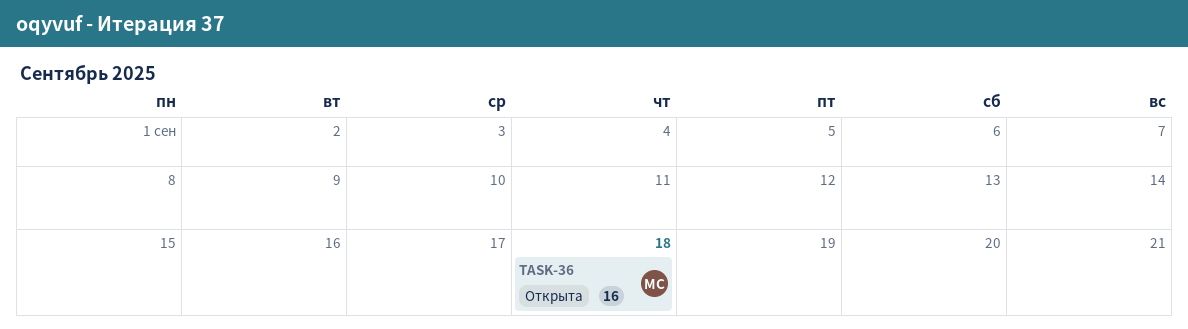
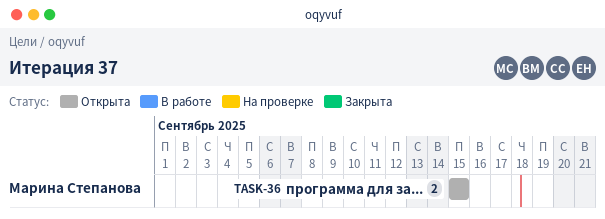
TASK-36, estimate: 16 -> 2
TASK-36, due: Sep 18 -> Sep 15

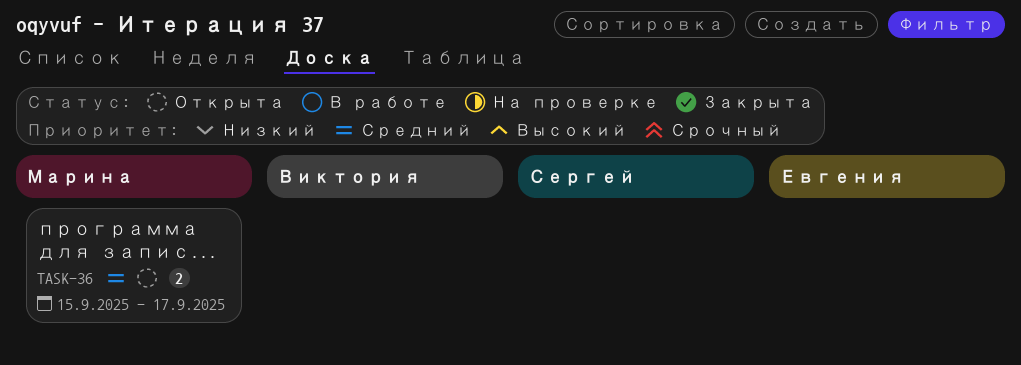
TASK-36, due: Sep 15 -> Sep 17

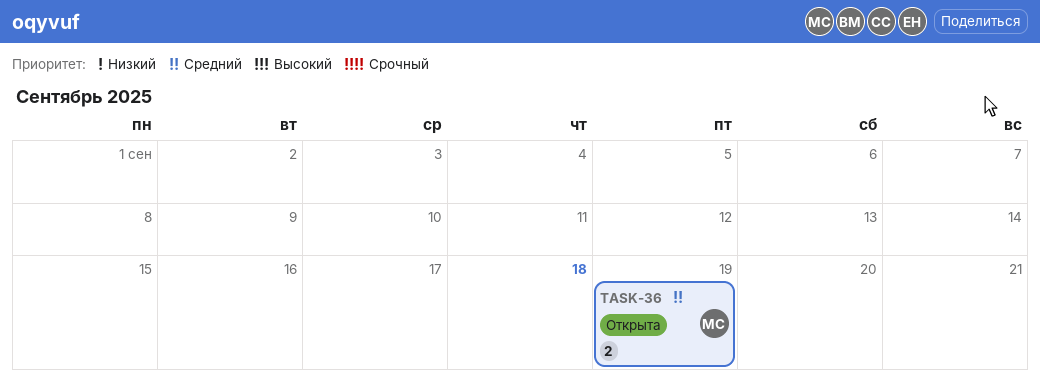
TASK-36, due: Sep 17 -> Sep 19

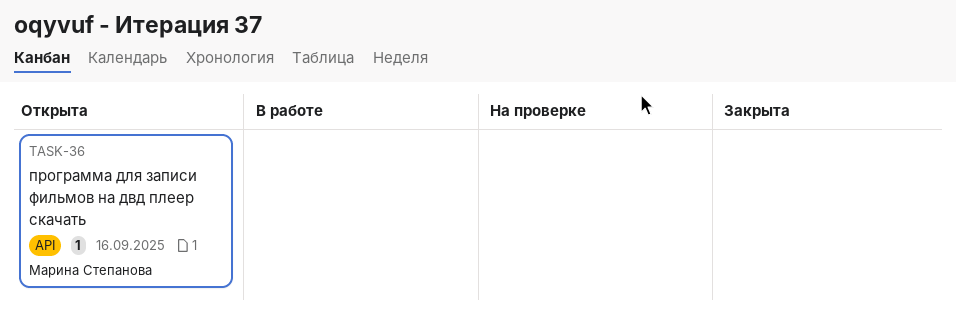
TASK-36, estimate: 2 -> 1
TASK-36, due: Sep 19 -> Sep 16

